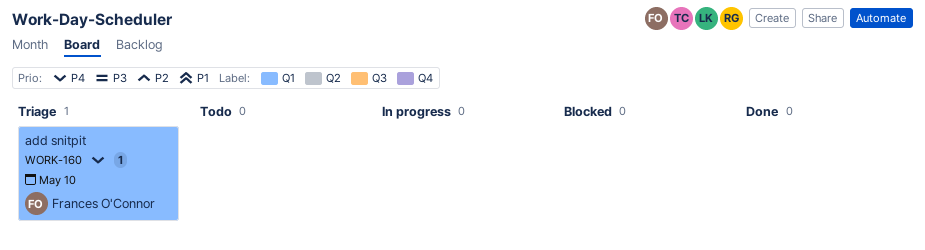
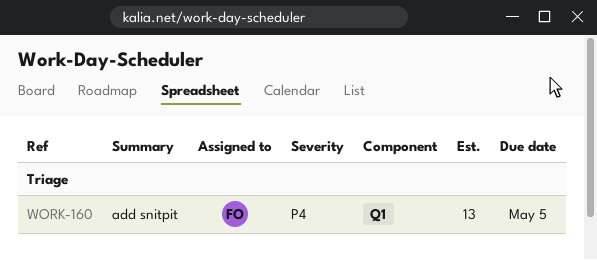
WORK-160, estimate: 1 -> 13
WORK-160, due: May 10 -> May 5

